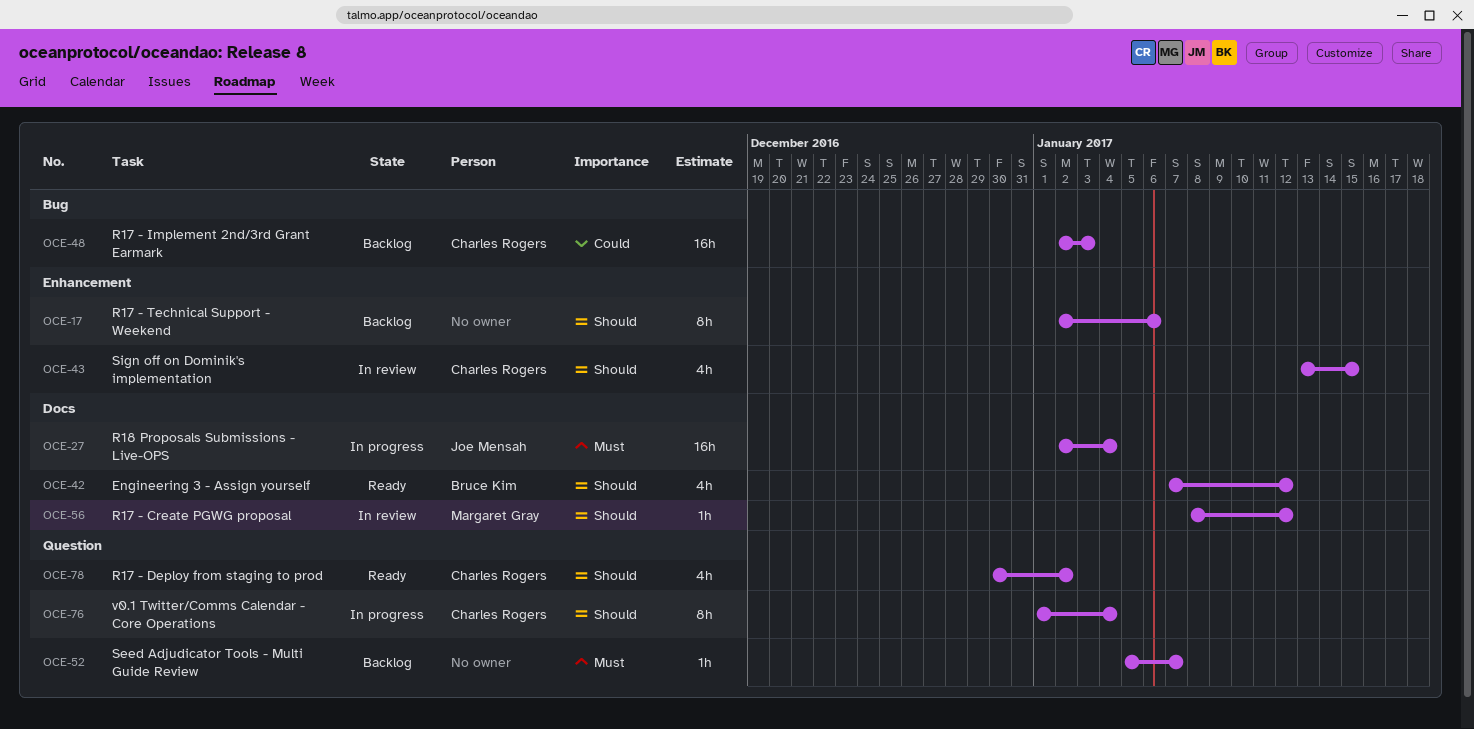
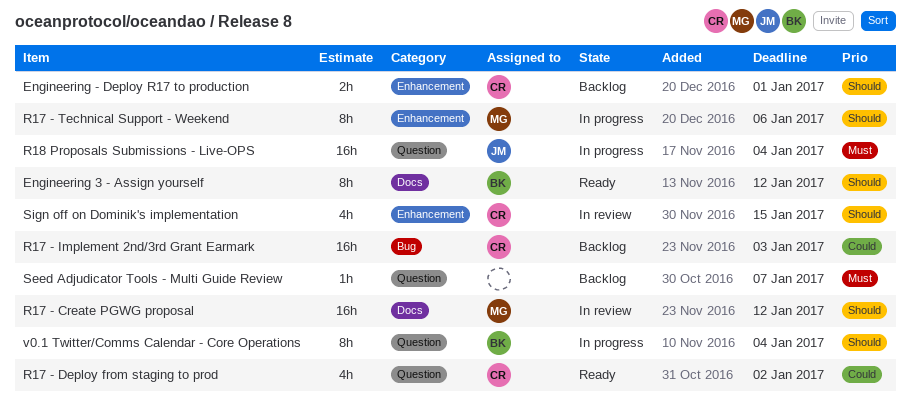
Engineering - Deploy R17 to production: none -> present
Engineering 3 - Assign yourself, estimate: 4h -> 8h
R17 - Create PGWG proposal, estimate: 1h -> 16h
R17 - Deploy from staging to prod, priority: Should -> Could
R17 - Technical Support - Weekend, status: Backlog -> In progress
R17 - Technical Support - Weekend, owner: none -> Margaret Gray
R18 Proposals Submissions - Live-OPS, label: Docs -> Question
v0.1 Twitter/Comms Calendar - Core Operations, owner: Charles Rogers -> Bruce Kim

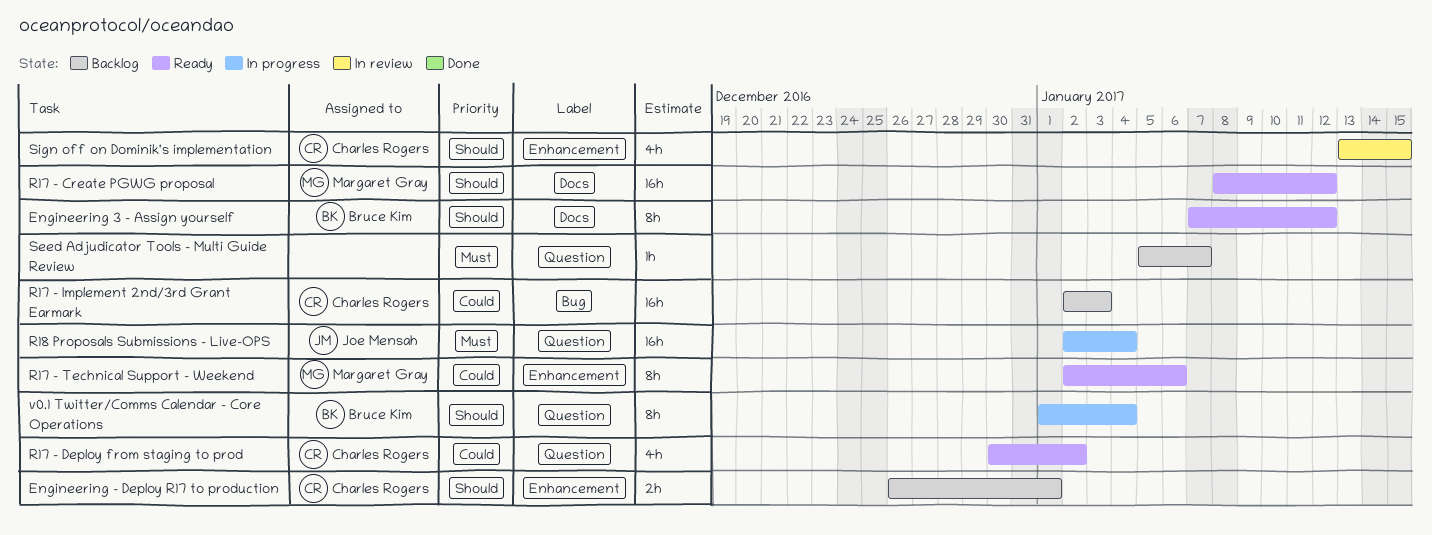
R17 - Create PGWG proposal, status: In review -> Ready
R17 - Technical Support - Weekend, status: In progress -> Ready
R17 - Technical Support - Weekend, priority: Should -> Could

